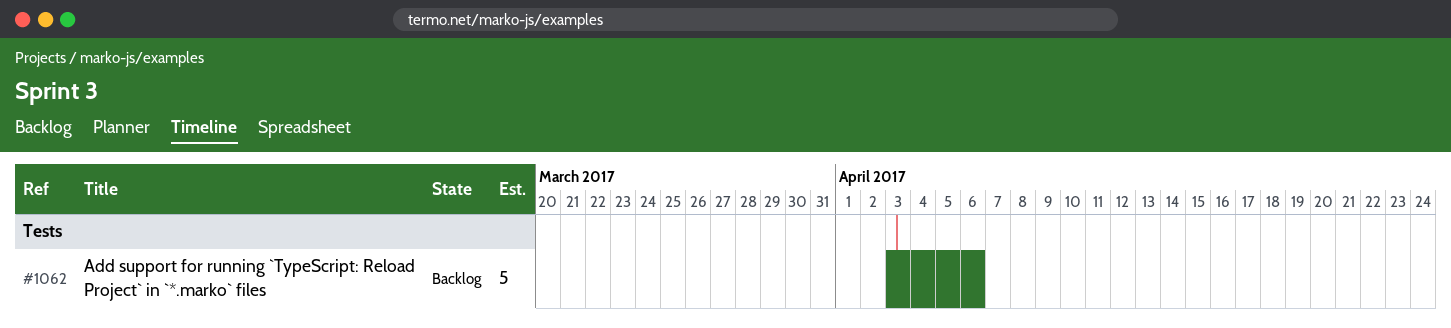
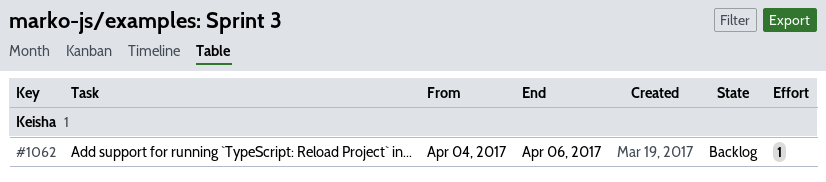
#1062, estimate: 5 -> 1
#1062, start: Apr 3 -> Apr 4

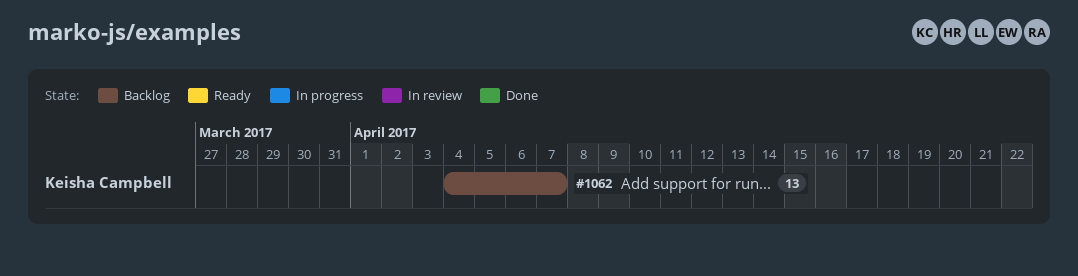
#1062, estimate: 1 -> 13
#1062, due: Apr 6 -> Apr 7

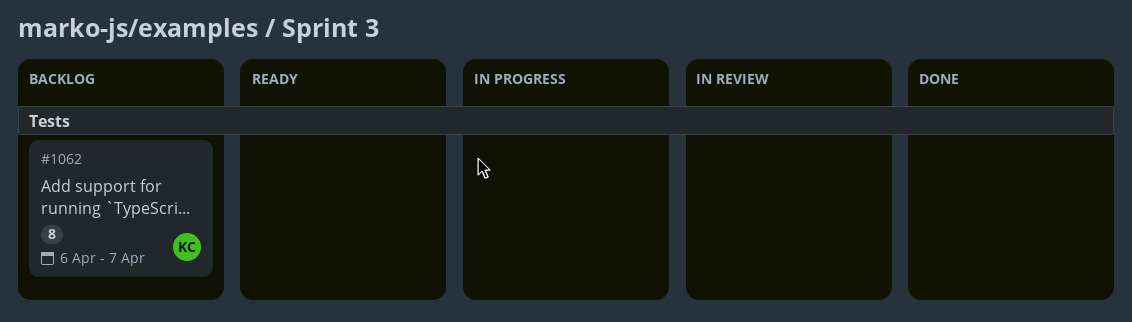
#1062, estimate: 13 -> 8
#1062, start: Apr 4 -> Apr 6

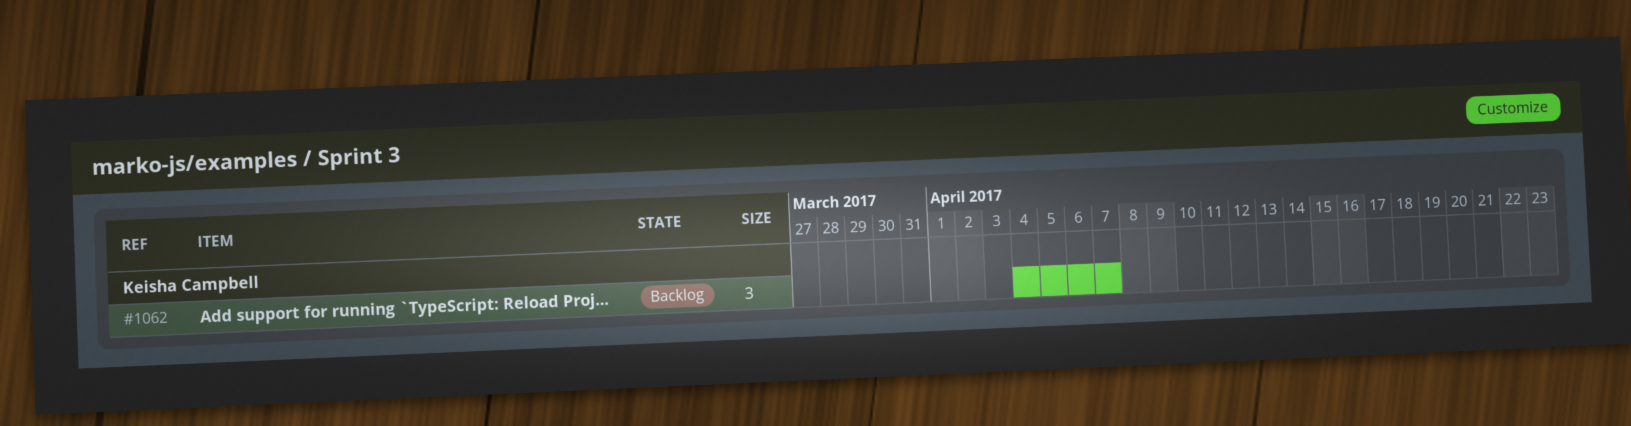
#1062, estimate: 8 -> 3
#1062, start: Apr 6 -> Apr 4

